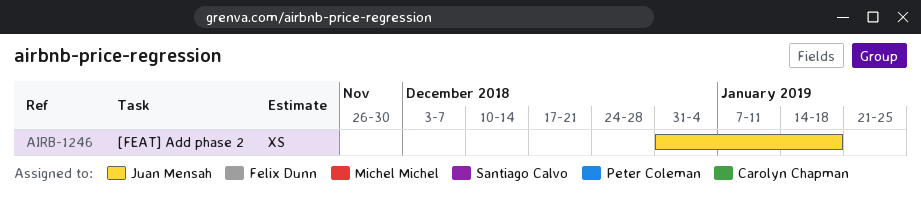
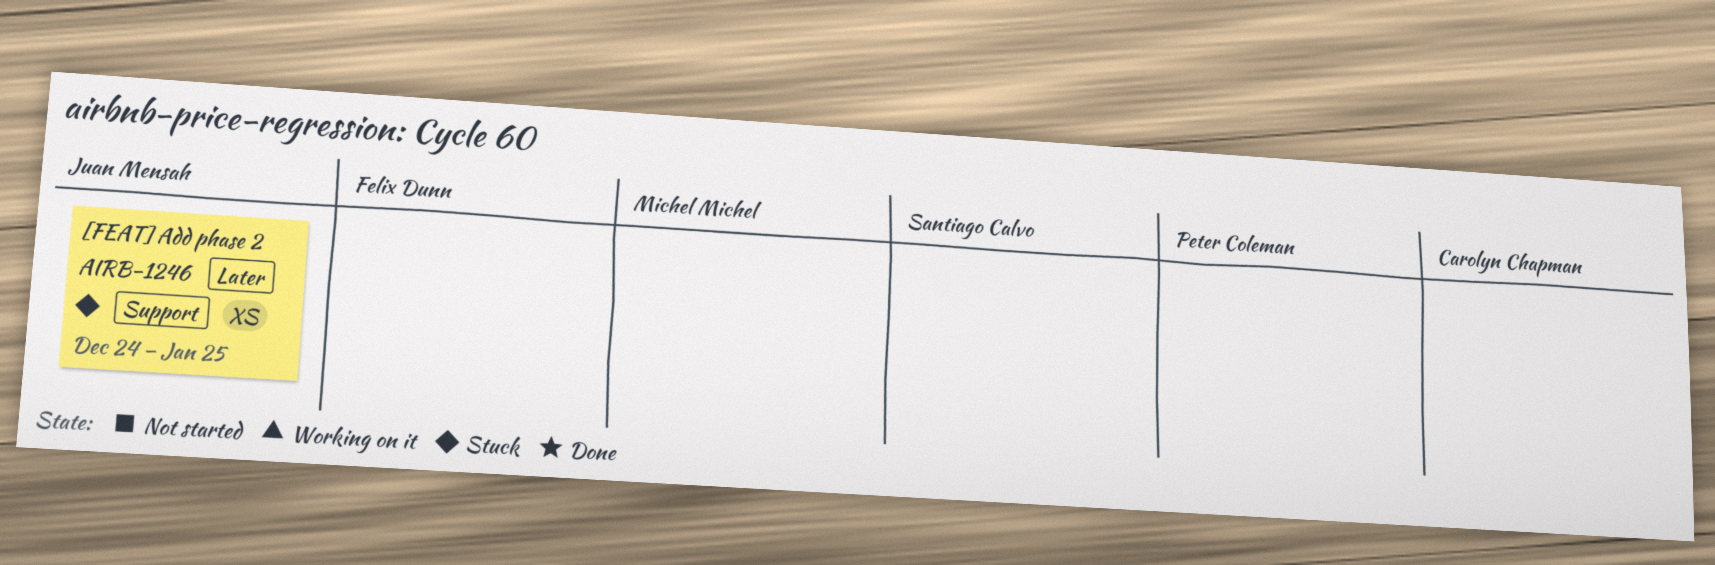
AIRB-1246, start: Dec 31 -> Dec 24
AIRB-1246, due: Jan 18 -> Jan 25

